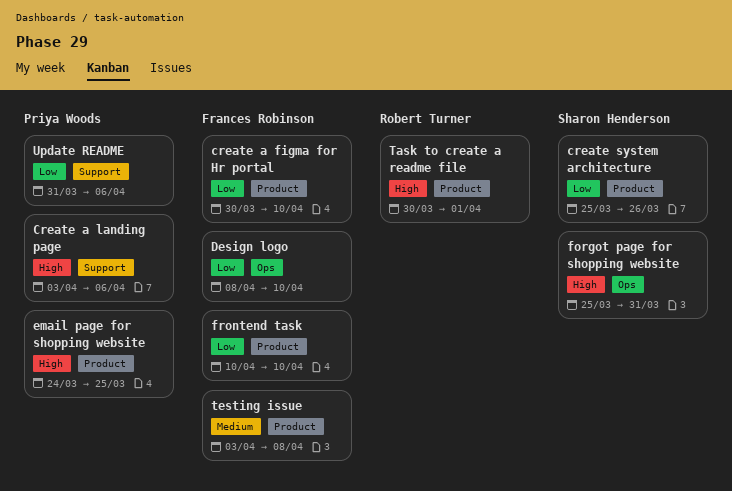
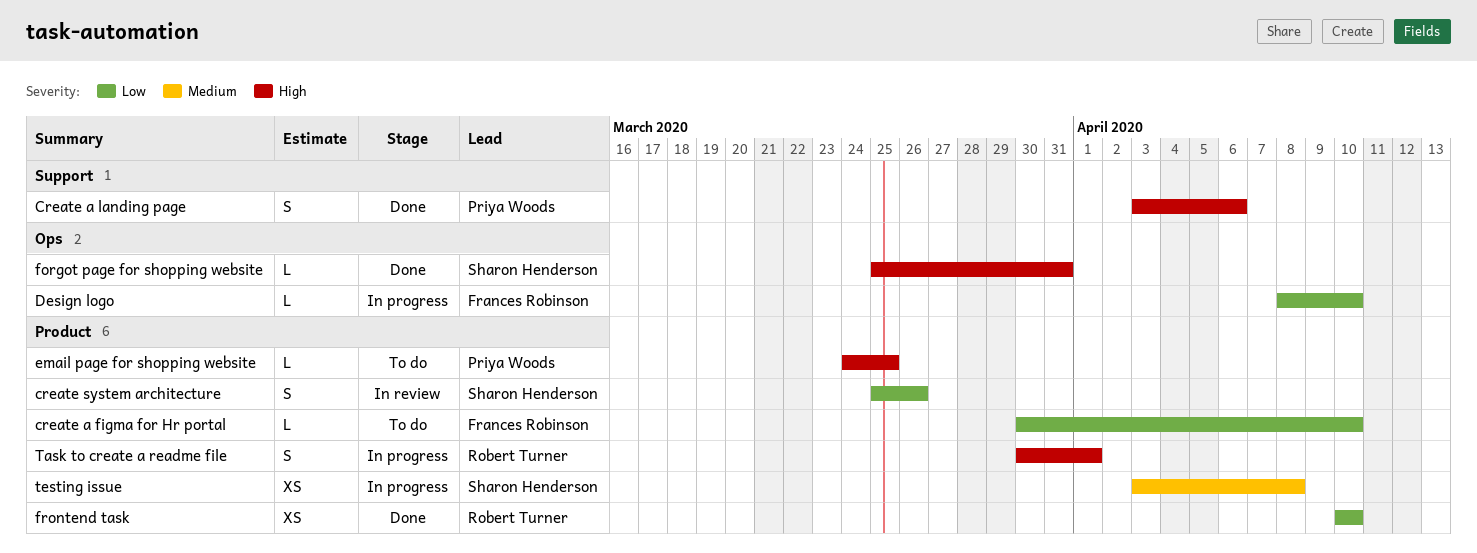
frontend task, owner: Frances Robinson -> Robert Turner
testing issue, owner: Frances Robinson -> Sharon Henderson
Update README: present -> none

